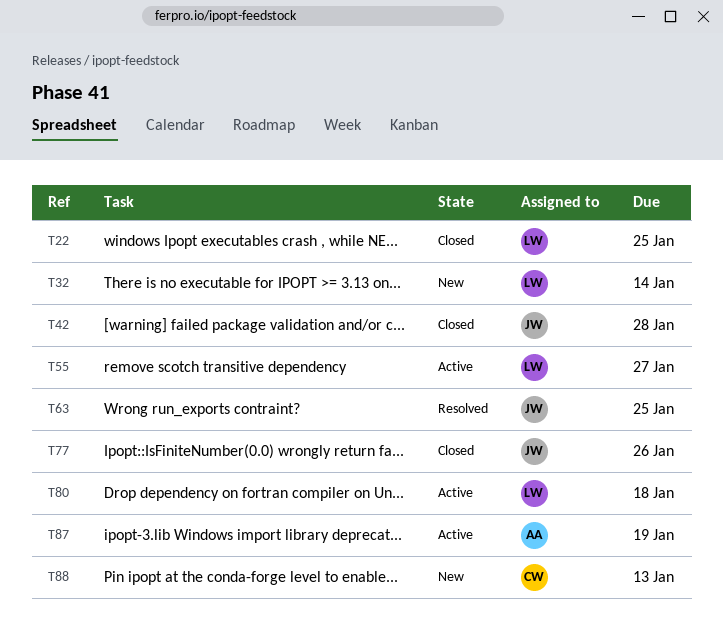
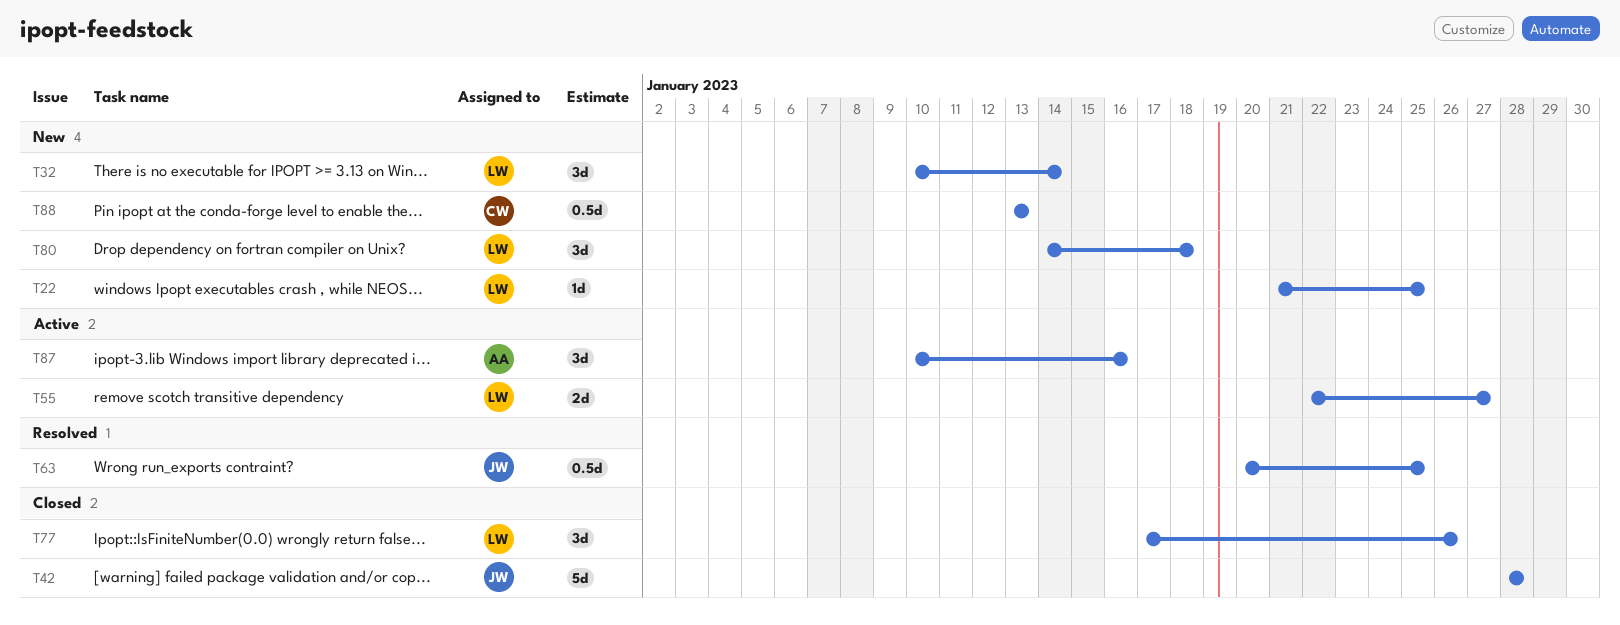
T22, status: Closed -> New
T77, owner: JW -> LW
T80, status: Active -> New
T87, due: Jan 19 -> Jan 16

